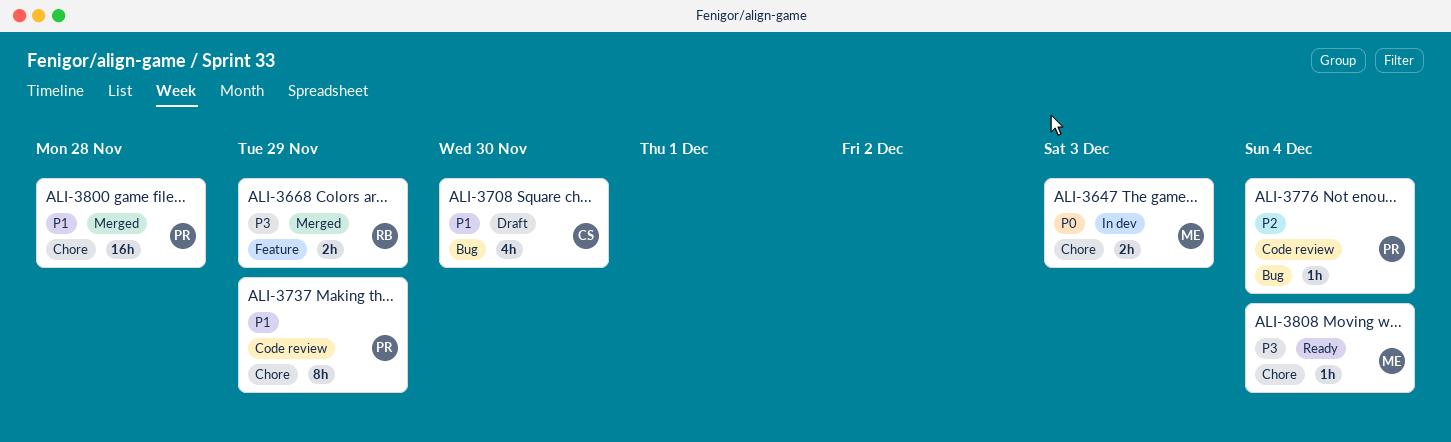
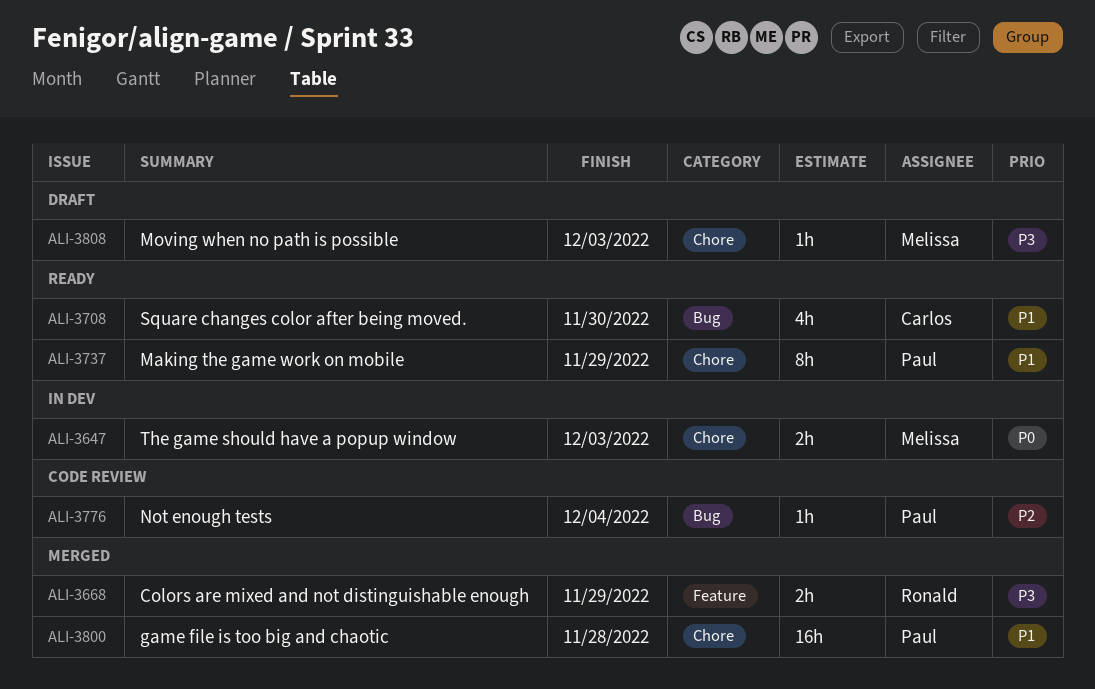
ALI-3708, status: Draft -> Ready
ALI-3737, status: Code review -> Ready
ALI-3808, status: Ready -> Draft
ALI-3808, due: Dec 4 -> Dec 3

